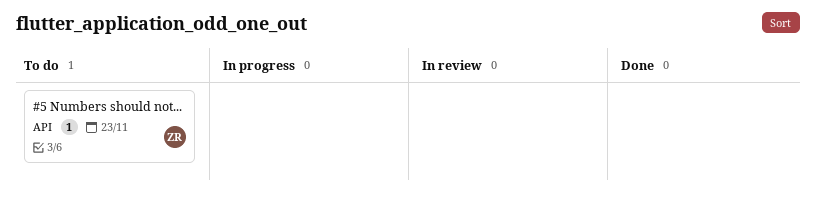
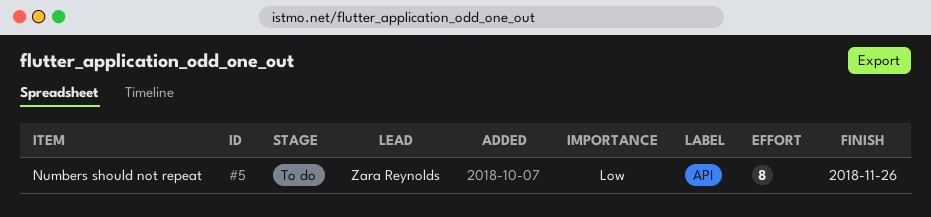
#5, estimate: 1 -> 8
#5, due: Nov 23 -> Nov 26

